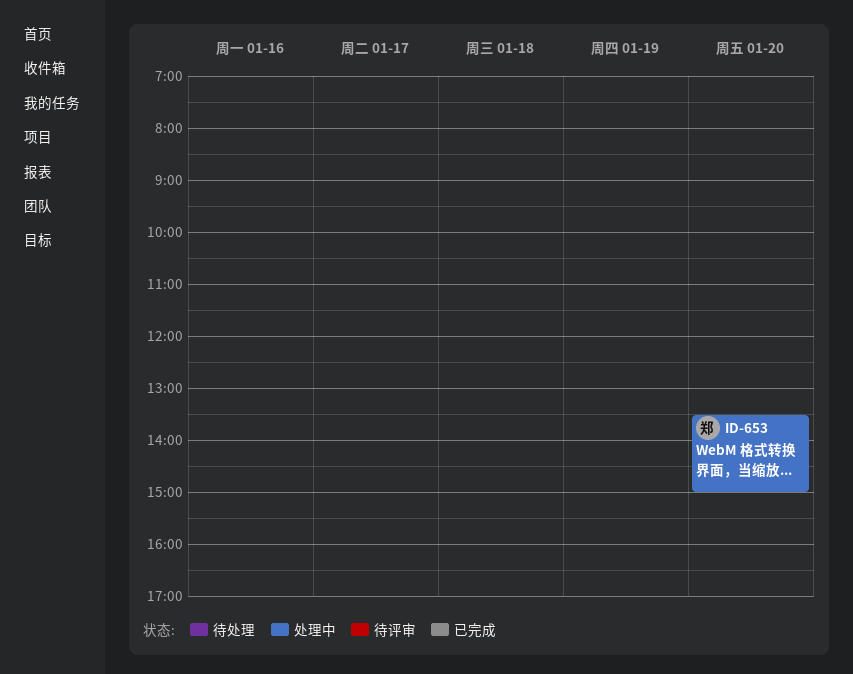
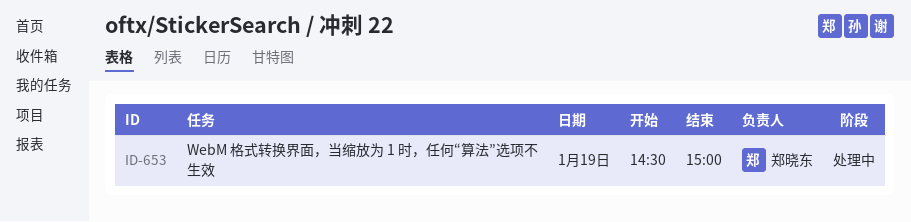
ID-653, day: Jan 20 -> Jan 19
ID-653, begins: 13:30 -> 14:30

